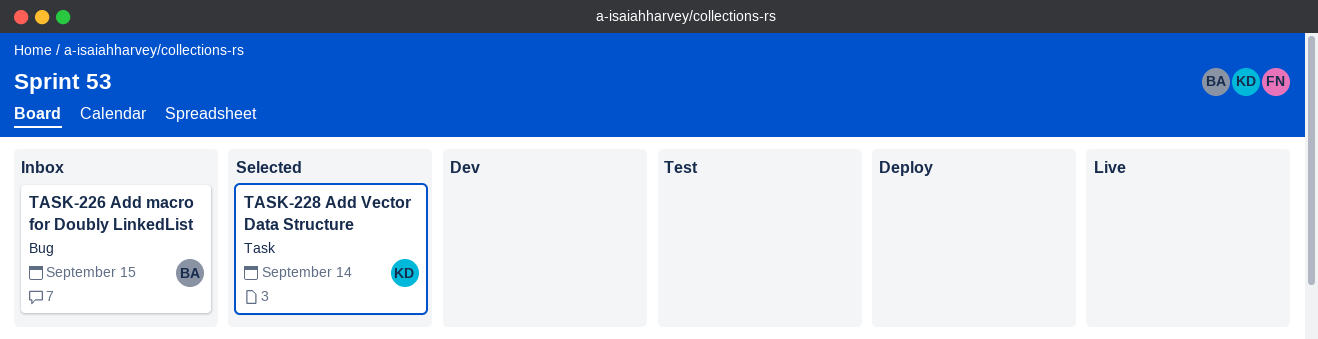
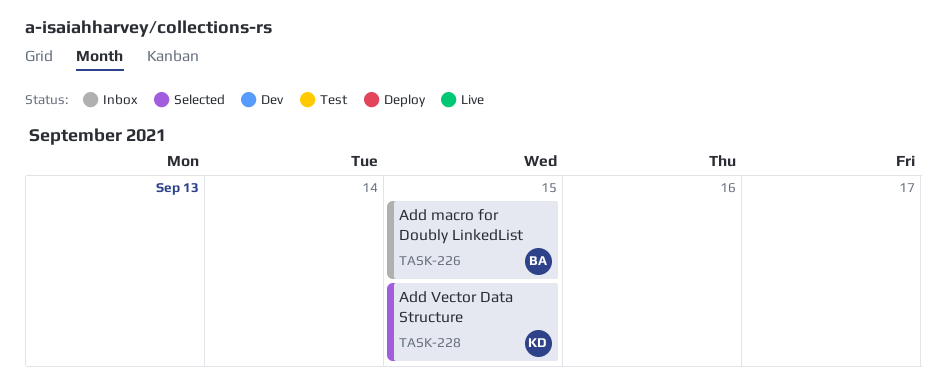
TASK-228, due: Sep 14 -> Sep 15

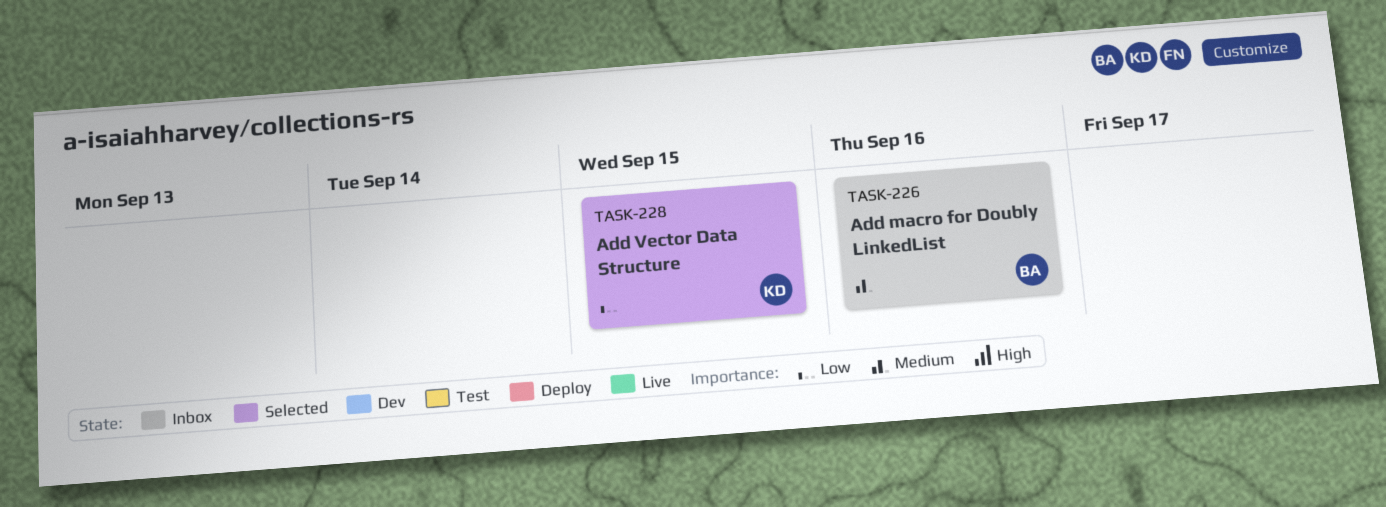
TASK-226, due: Sep 15 -> Sep 16

